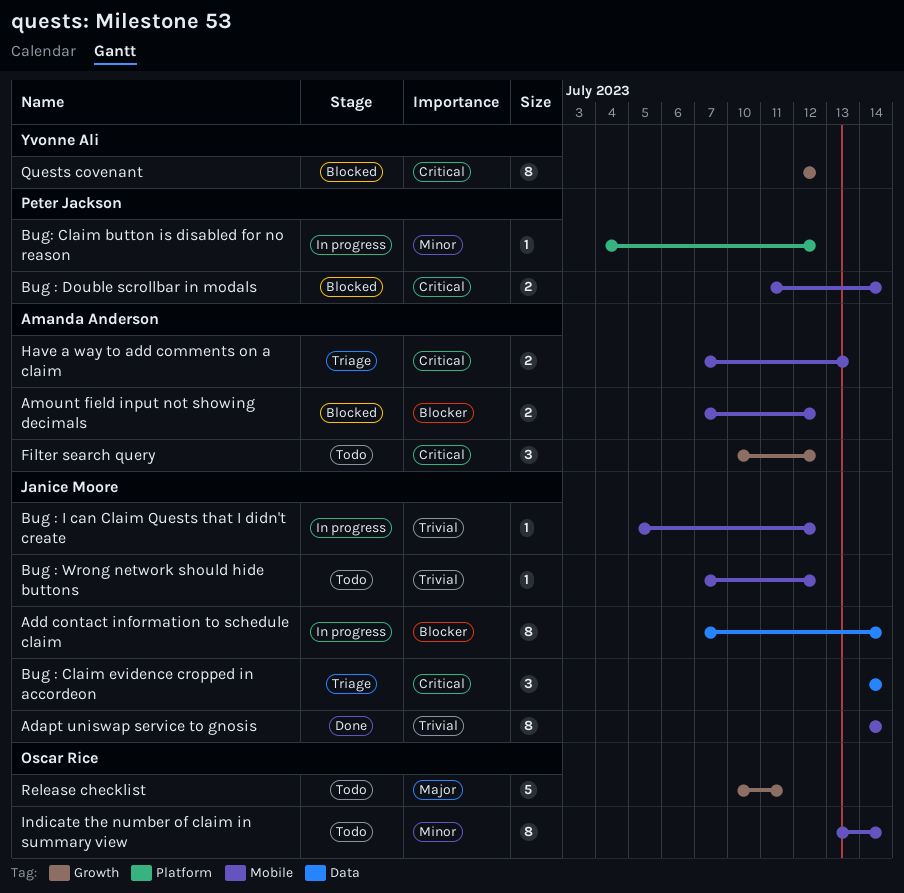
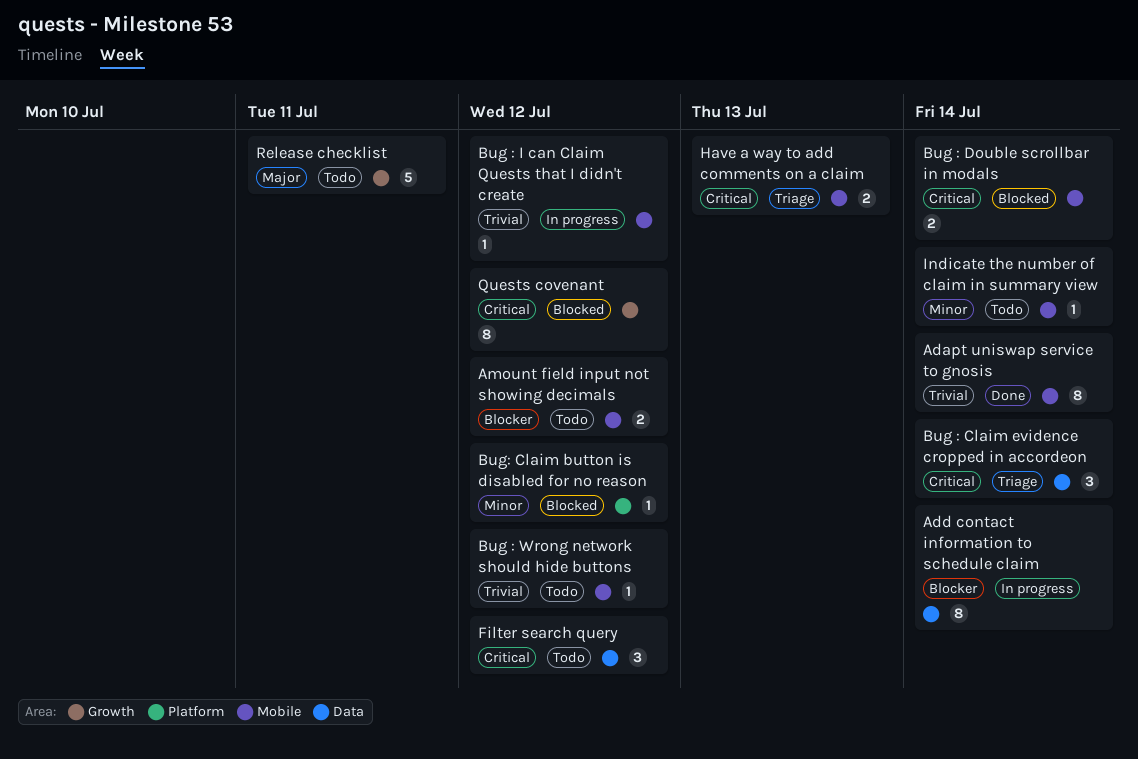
Amount field input not showing decimals, status: Blocked -> Todo
Bug: Claim button is disabled for no reason, status: In progress -> Blocked
Filter search query, label: Growth -> Data
Indicate the number of claim in summary view, estimate: 8 -> 1

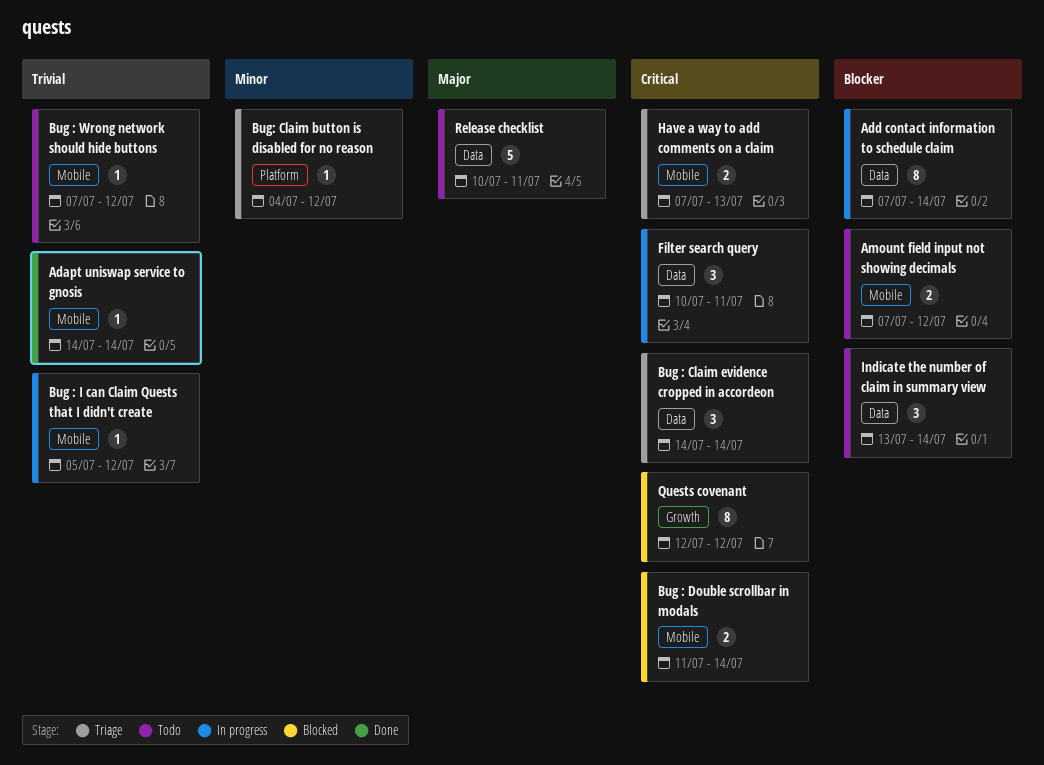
Adapt uniswap service to gnosis, estimate: 8 -> 1
Bug: Claim button is disabled for no reason, status: Blocked -> Triage
Filter search query, status: Todo -> In progress
Filter search query, due: Jul 12 -> Jul 11
Indicate the number of claim in summary view, priority: Minor -> Blocker
Indicate the number of claim in summary view, label: Mobile -> Data
Indicate the number of claim in summary view, estimate: 1 -> 3
Release checklist, label: Growth -> Data

